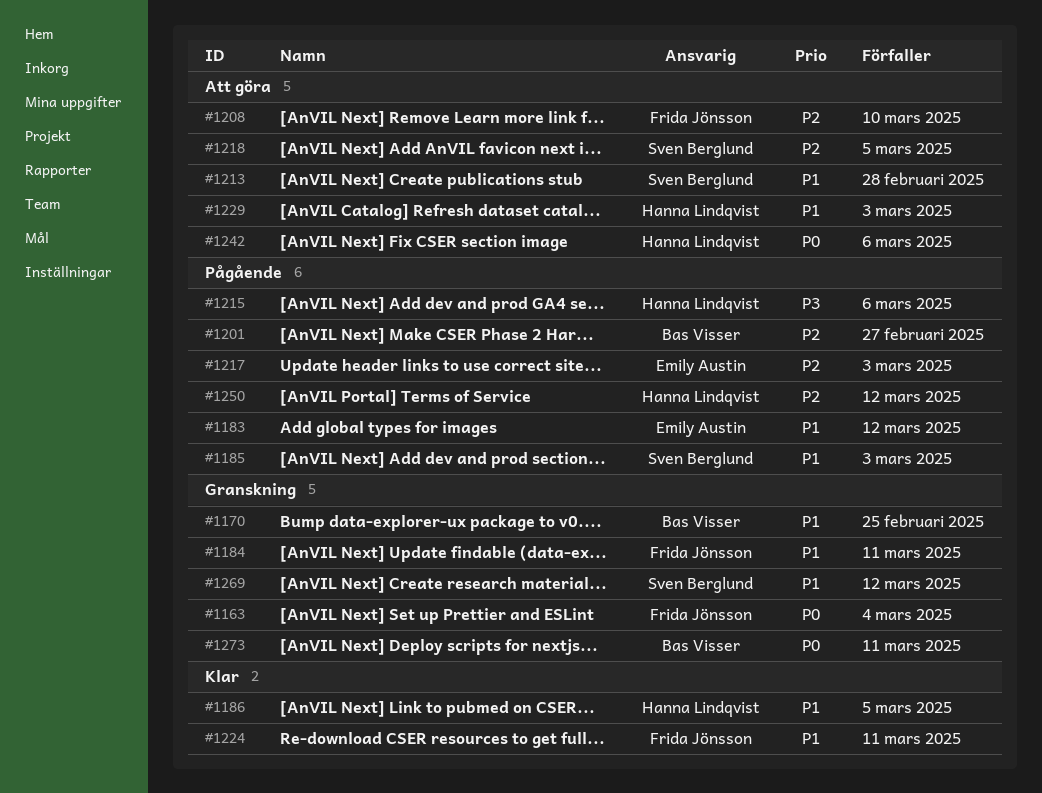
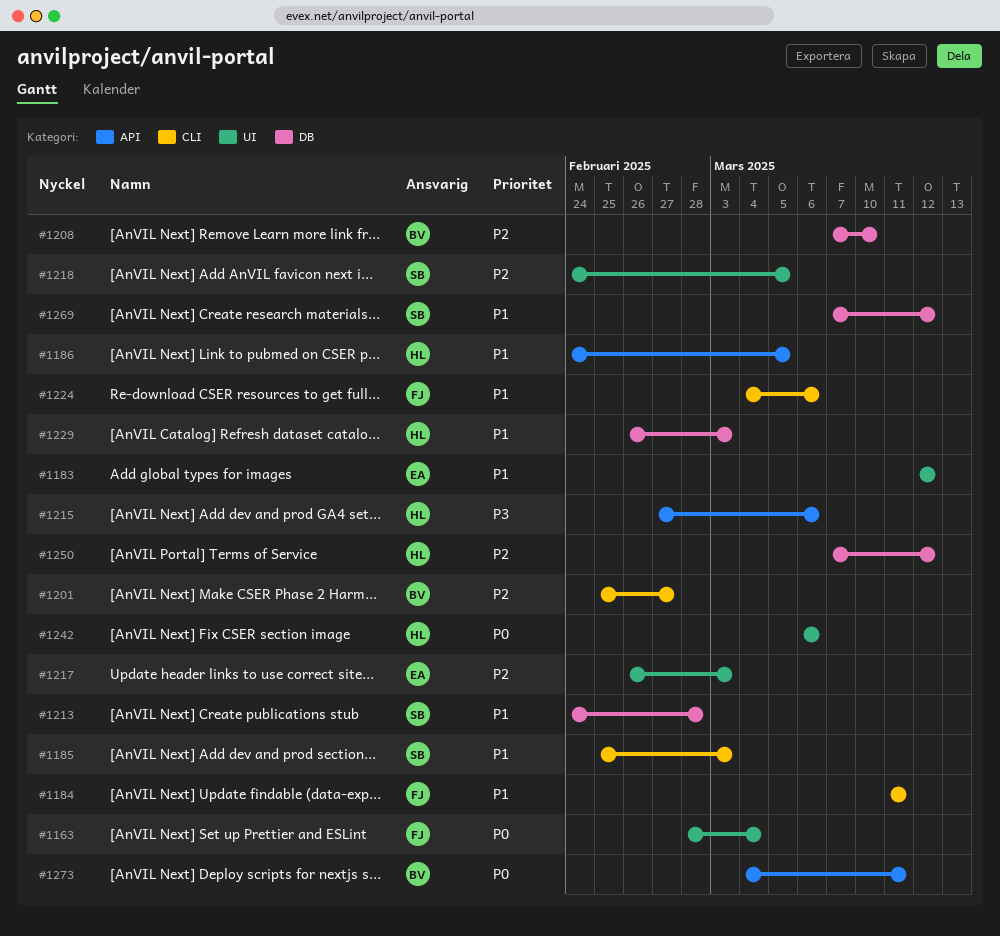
#1170: present -> none
#1208, owner: Frida Jönsson -> Bas Visser
#1224, due: Mar 11 -> Mar 6

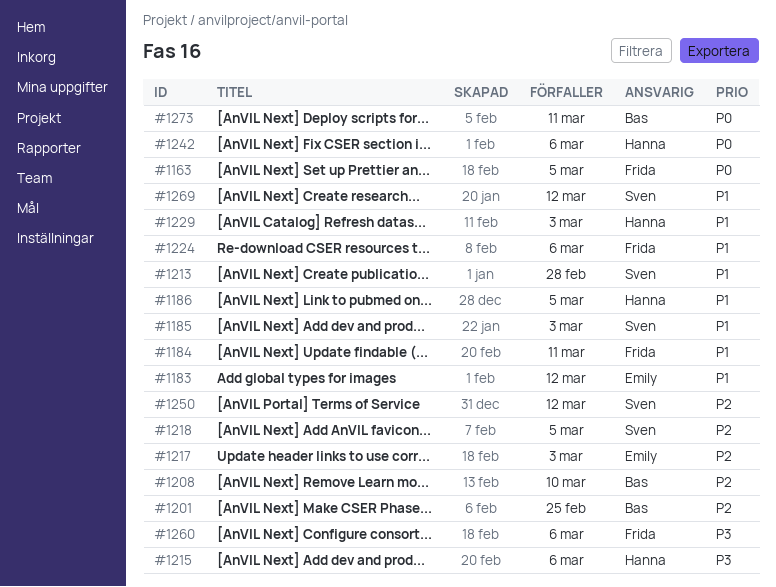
#1163, due: Mar 4 -> Mar 5
#1201, due: Feb 27 -> Feb 25
#1250, owner: Hanna -> Sven
#1260: none -> present

